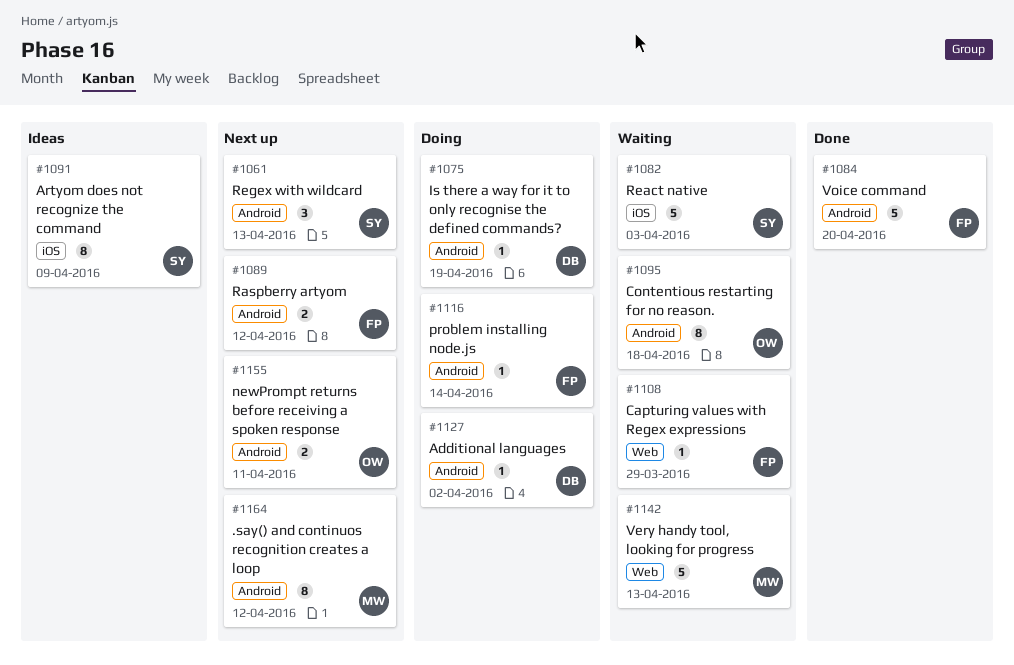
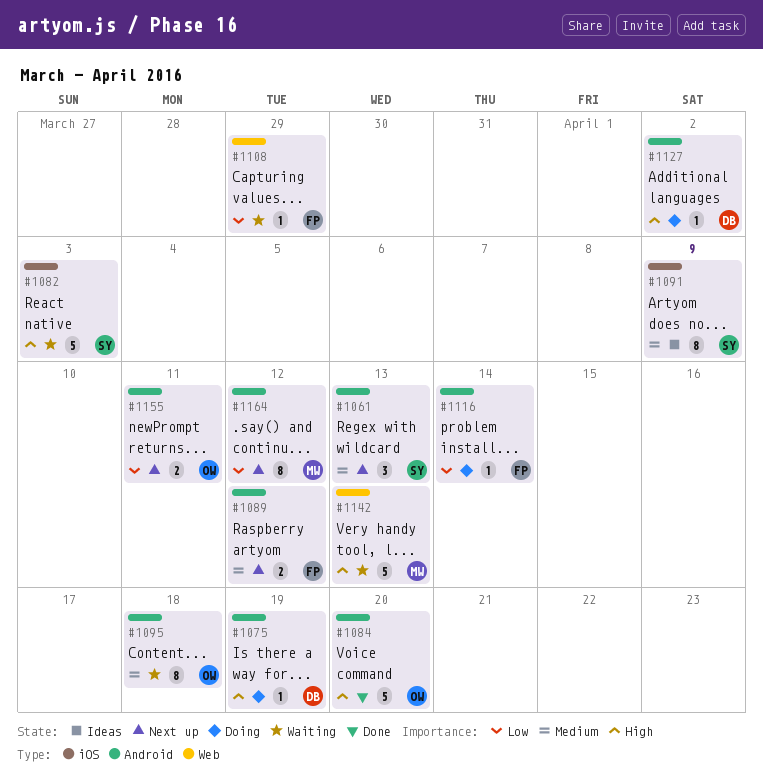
#1084, owner: FP -> OW

